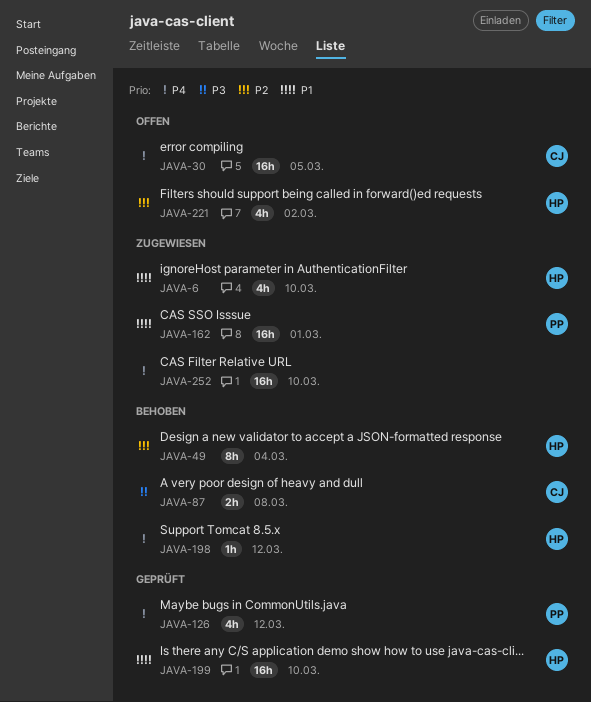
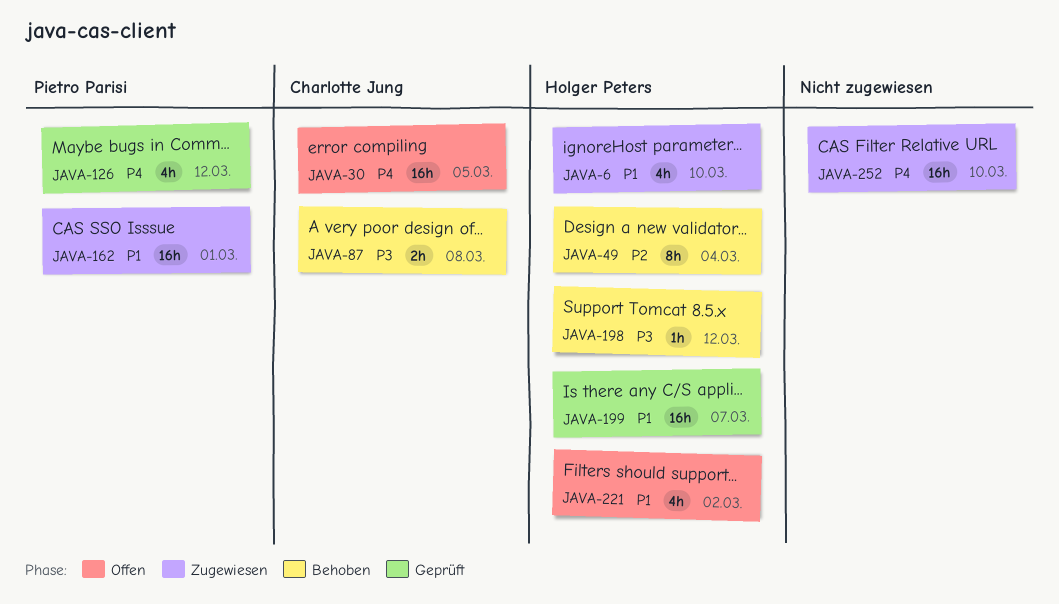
JAVA-198, priority: P4 -> P3
JAVA-199, due: Mar 10 -> Mar 7
JAVA-221, priority: P2 -> P1

